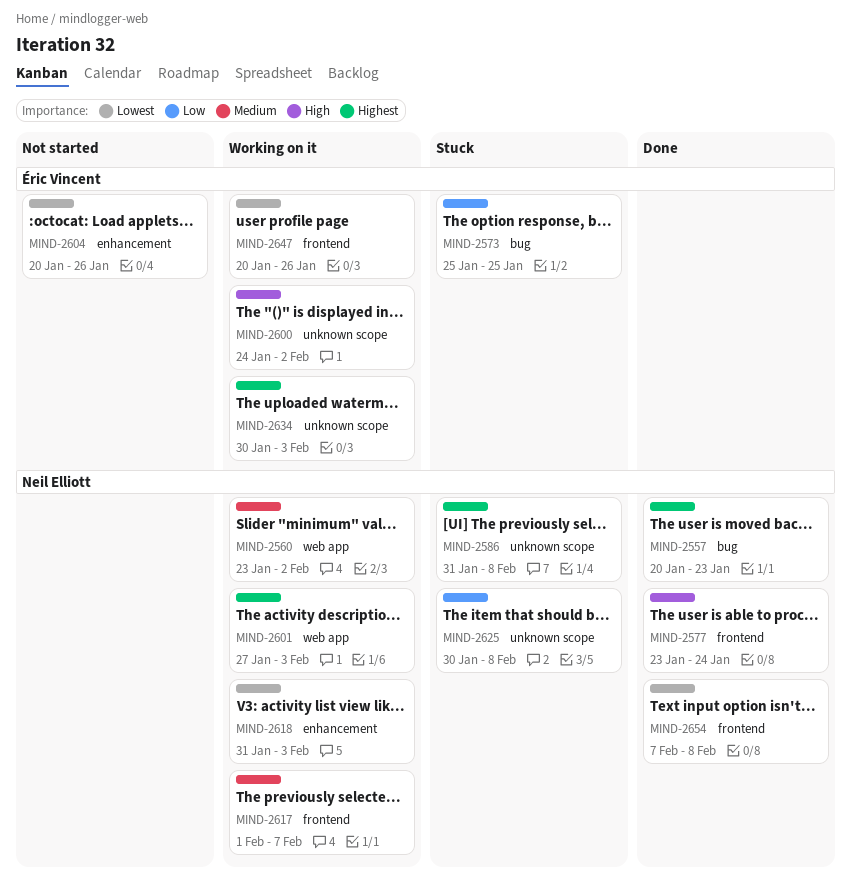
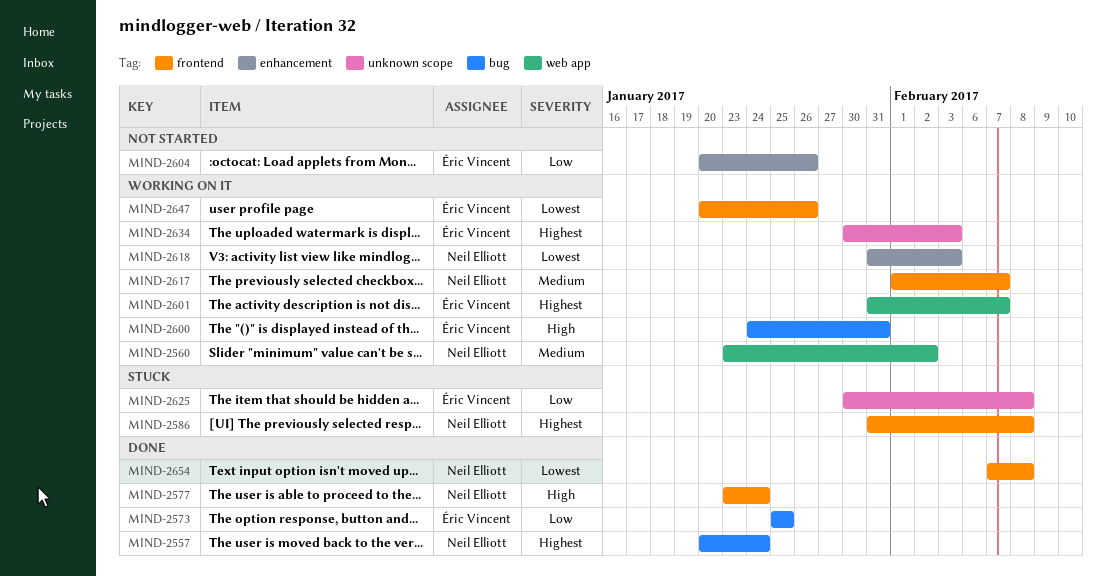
MIND-2557, due: Jan 23 -> Jan 24
MIND-2573, status: Stuck -> Done
MIND-2586, label: unknown scope -> frontend
MIND-2600, label: unknown scope -> bug
MIND-2600, due: Feb 2 -> Jan 31
MIND-2601, owner: Neil Elliott -> Éric Vincent
MIND-2601, start: Jan 27 -> Jan 31
MIND-2601, due: Feb 3 -> Feb 7
MIND-2604, priority: Lowest -> Low
MIND-2625, owner: Neil Elliott -> Éric Vincent

